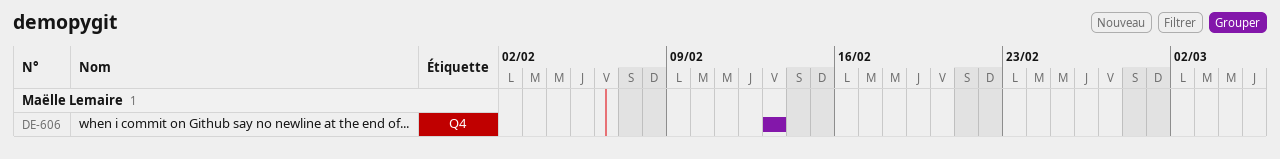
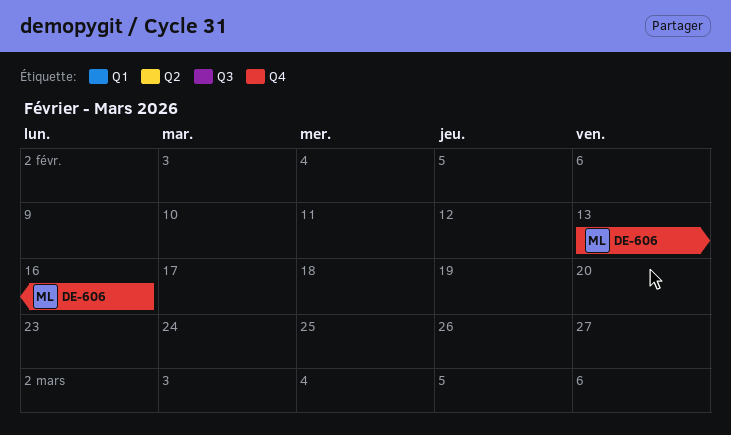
DE-606, due: Feb 13 -> Feb 16

